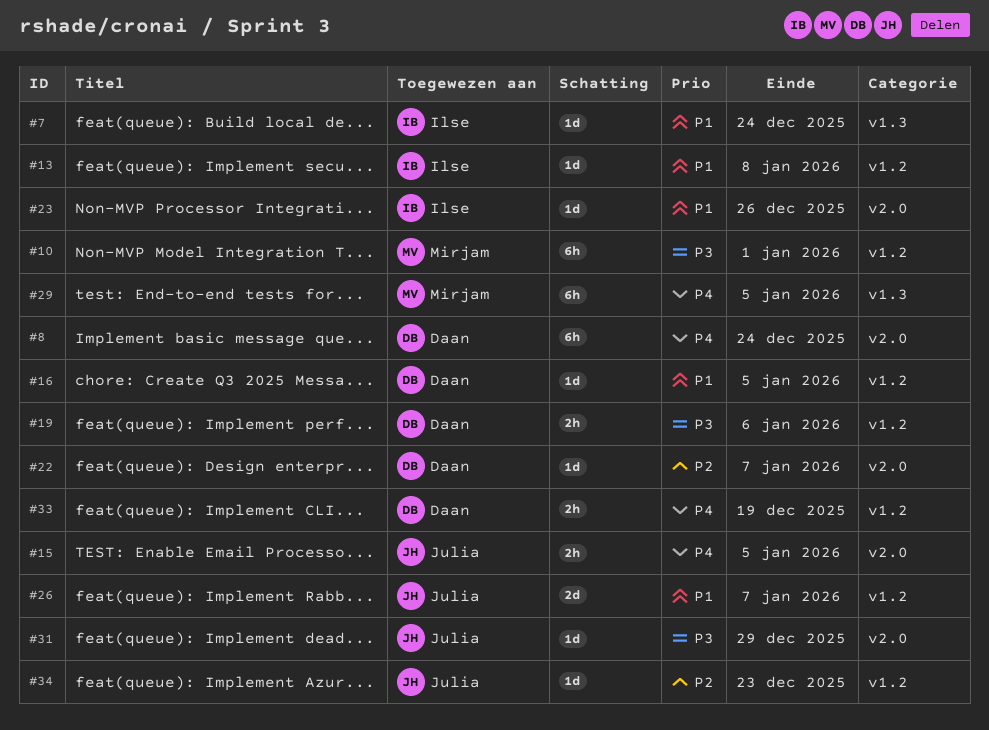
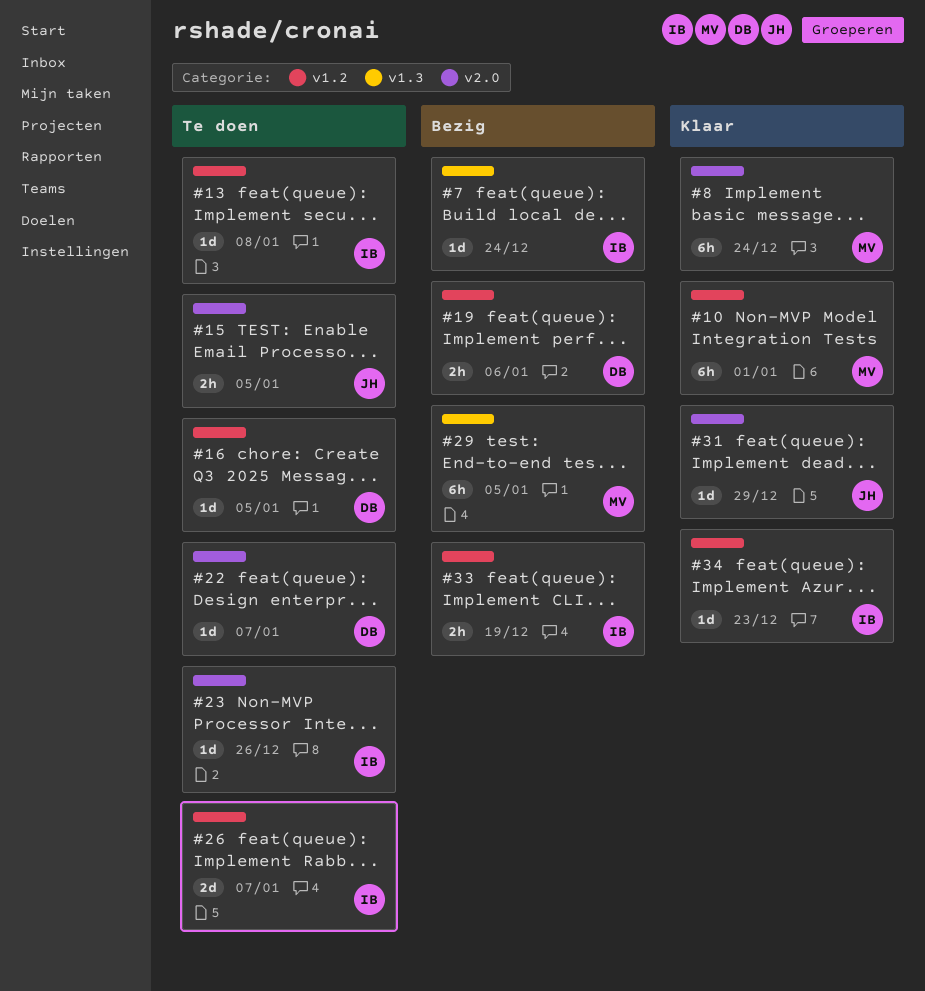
#8, owner: Daan -> Mirjam
#26, owner: Julia -> Ilse
#33, owner: Daan -> Ilse
#34, owner: Julia -> Ilse

